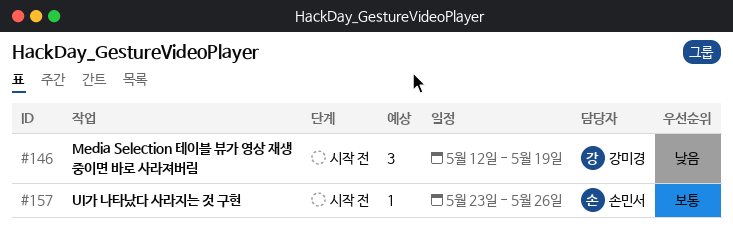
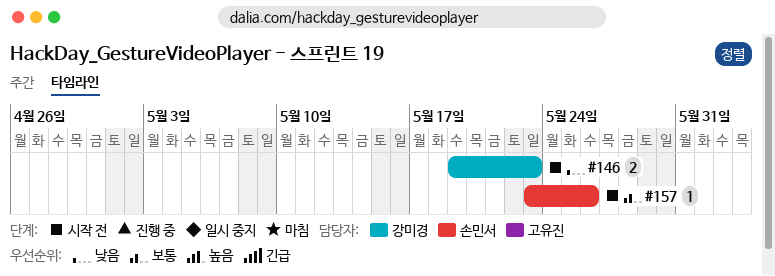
#146, estimate: 3 -> 2
#146, start: May 12 -> May 19
#146, due: May 19 -> May 23

